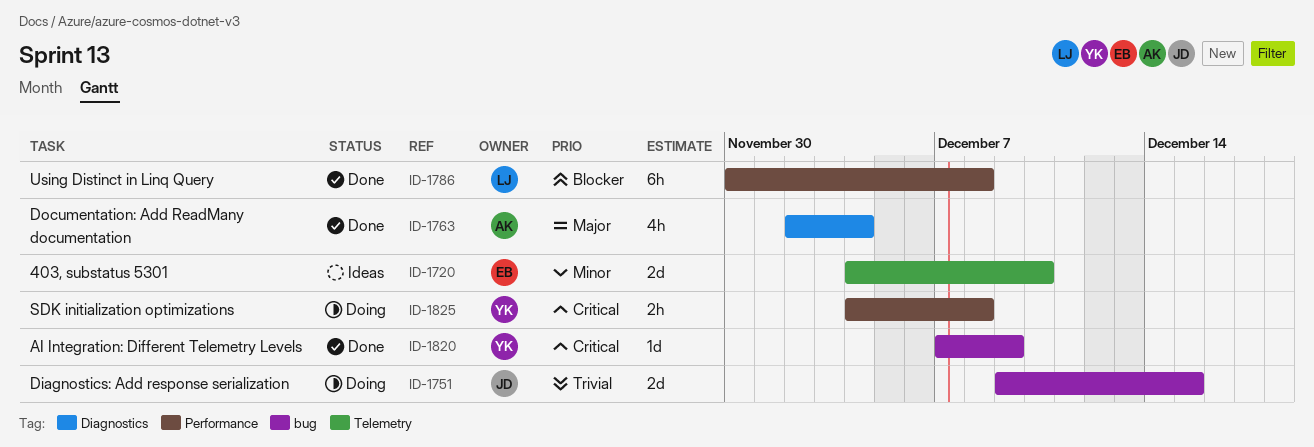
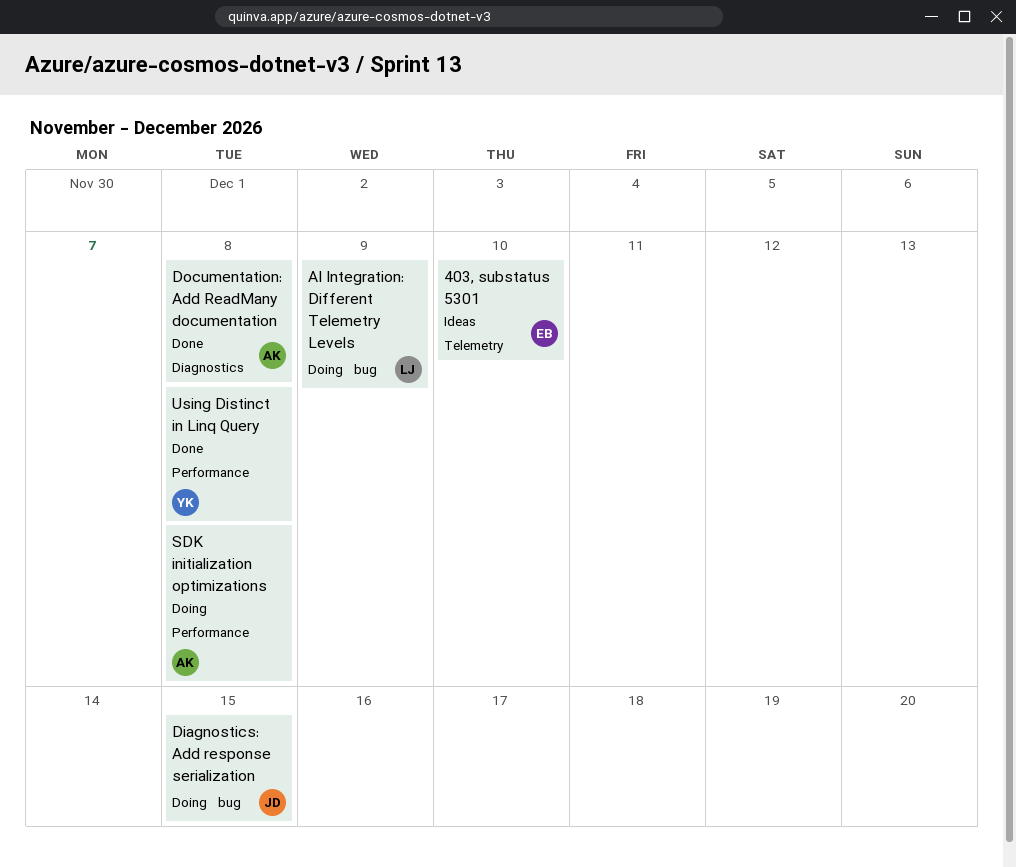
AI Integration: Different Telemetry Levels, status: Done -> Doing
AI Integration: Different Telemetry Levels, owner: YK -> LJ
Documentation: Add ReadMany documentation, due: Dec 4 -> Dec 8
SDK initialization optimizations, owner: YK -> AK
Using Distinct in Linq Query, owner: LJ -> YK

